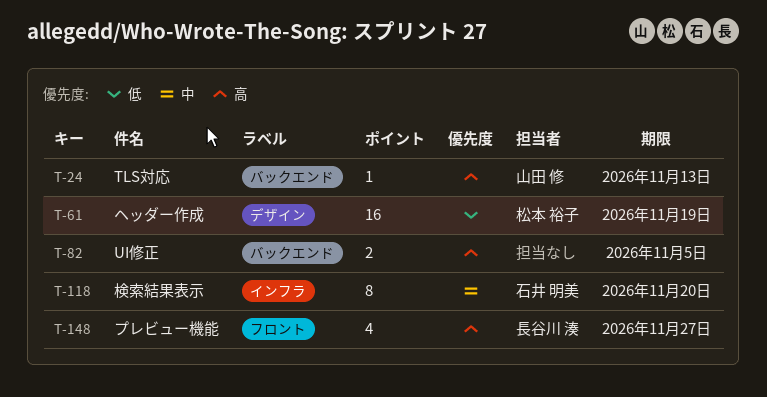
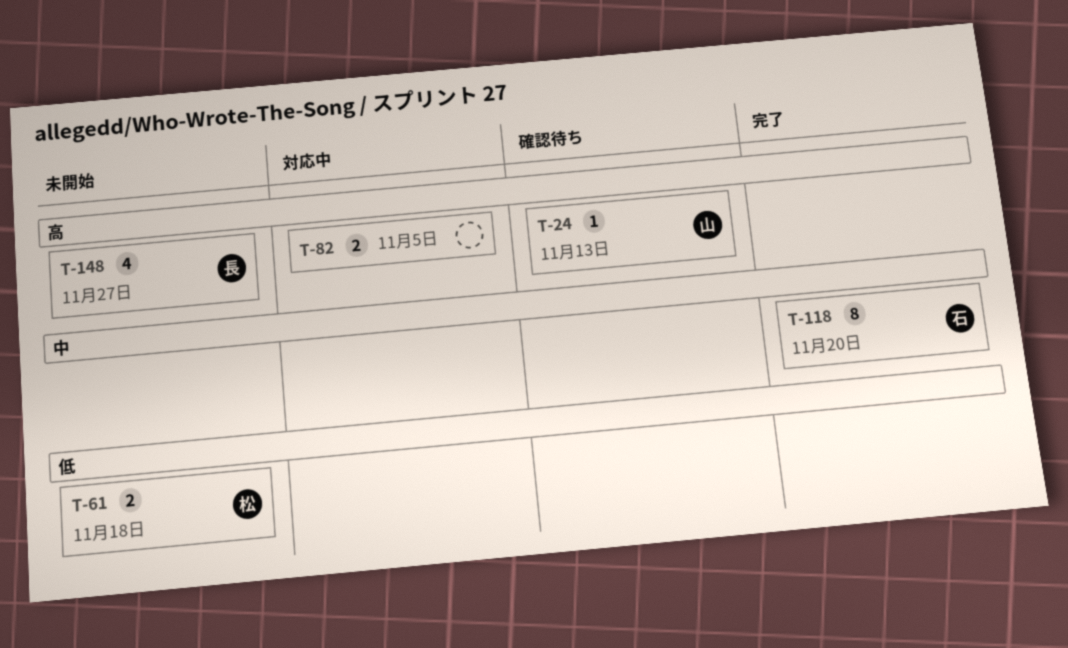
T-61, estimate: 16 -> 2
T-61, due: Nov 19 -> Nov 18

